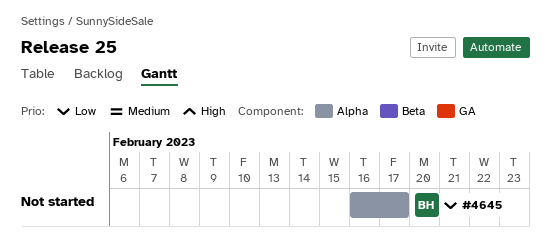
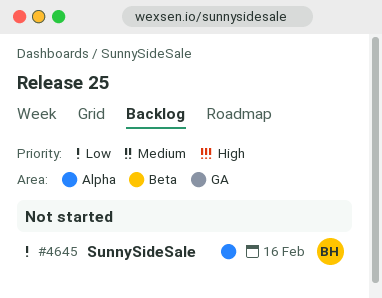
#4645, due: Feb 17 -> Feb 16

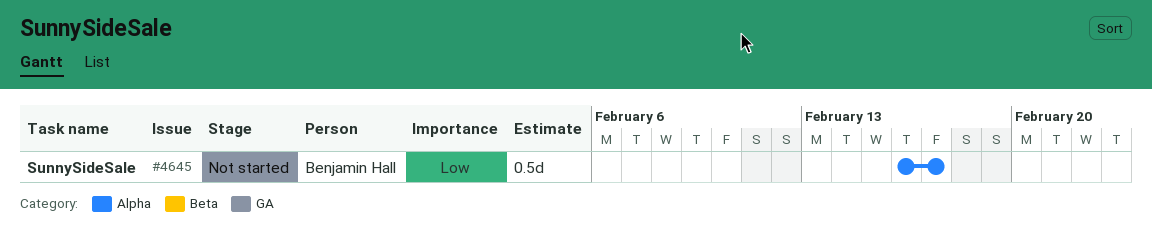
#4645, due: Feb 16 -> Feb 17

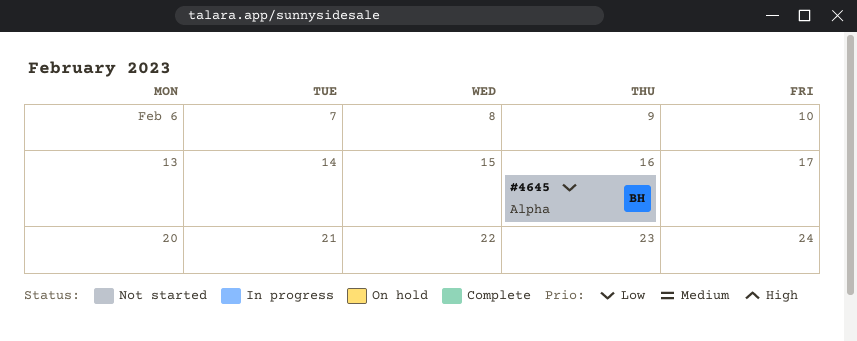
#4645, due: Feb 17 -> Feb 16

